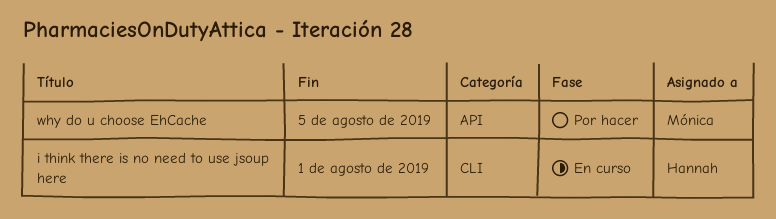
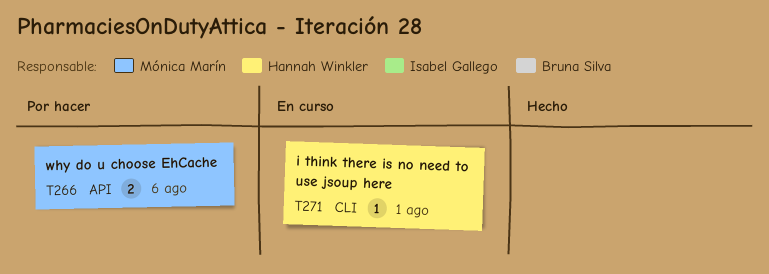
why do u choose EhCache, due: Aug 5 -> Aug 6

